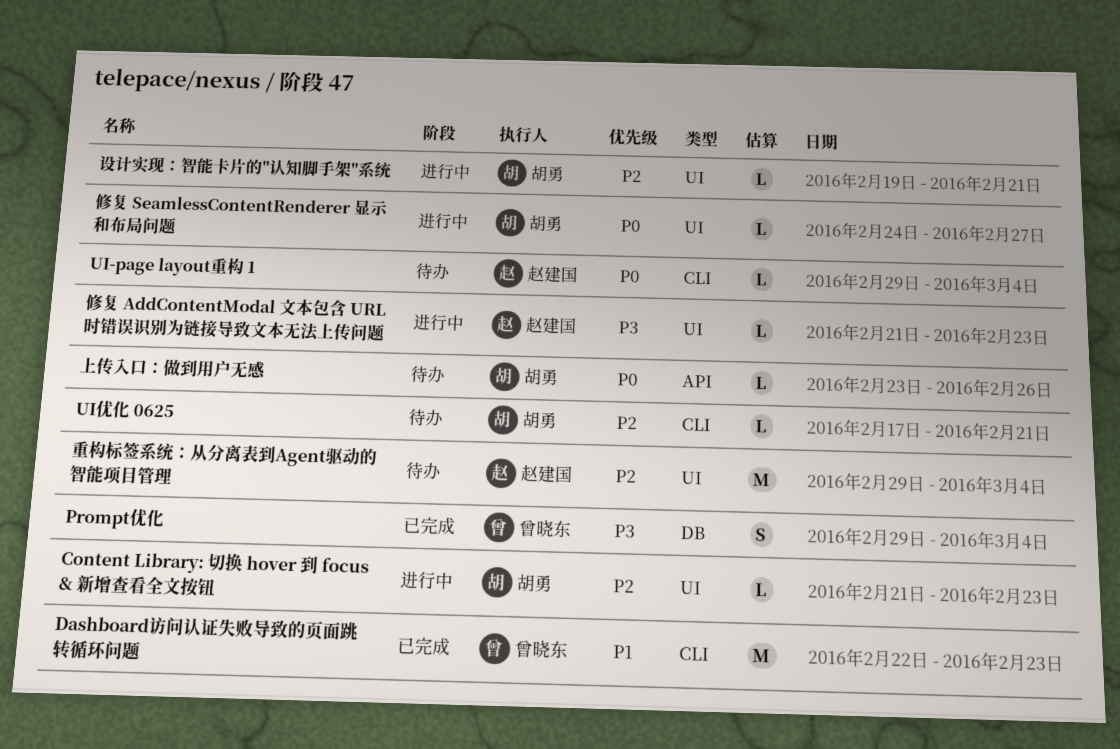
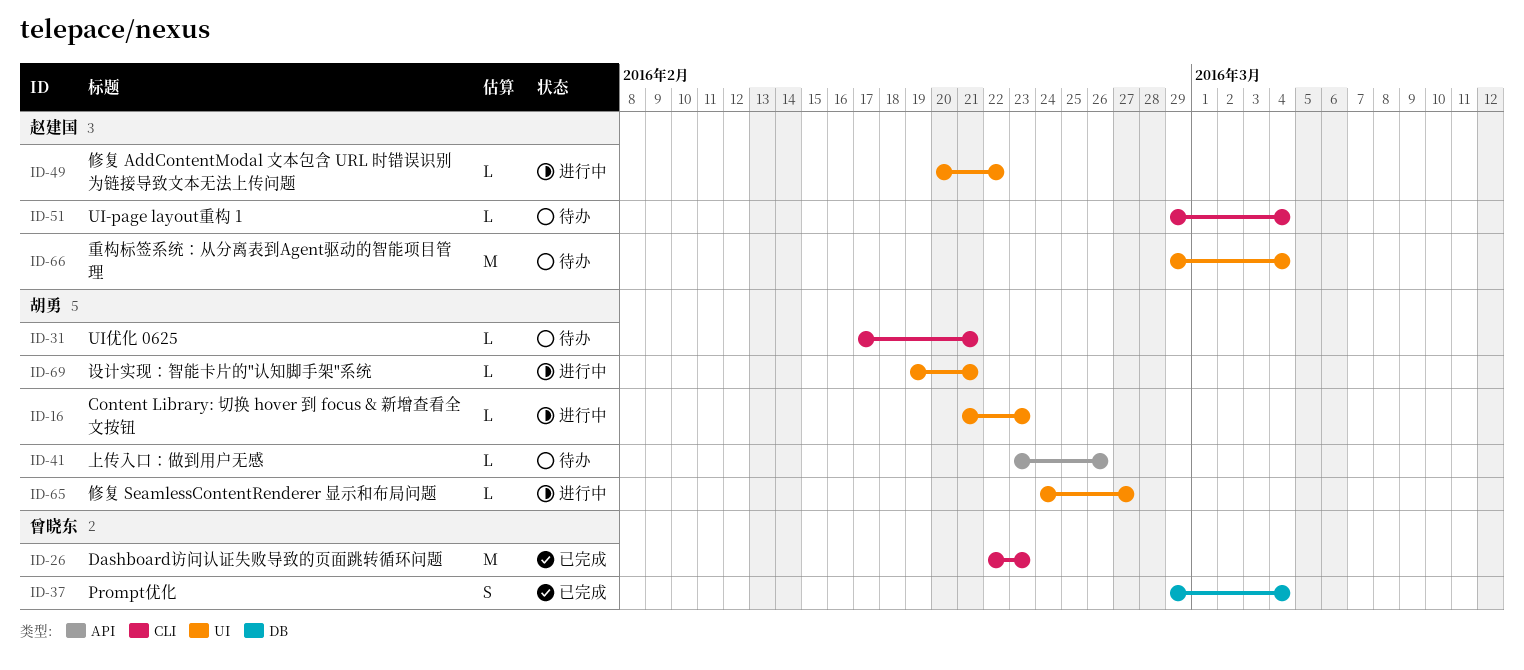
修复 AddContentModal 文本包含 URL 时错误识别为链接导致文本无法上传问题, start: Feb 21 -> Feb 20
修复 AddContentModal 文本包含 URL 时错误识别为链接导致文本无法上传问题, due: Feb 23 -> Feb 22

